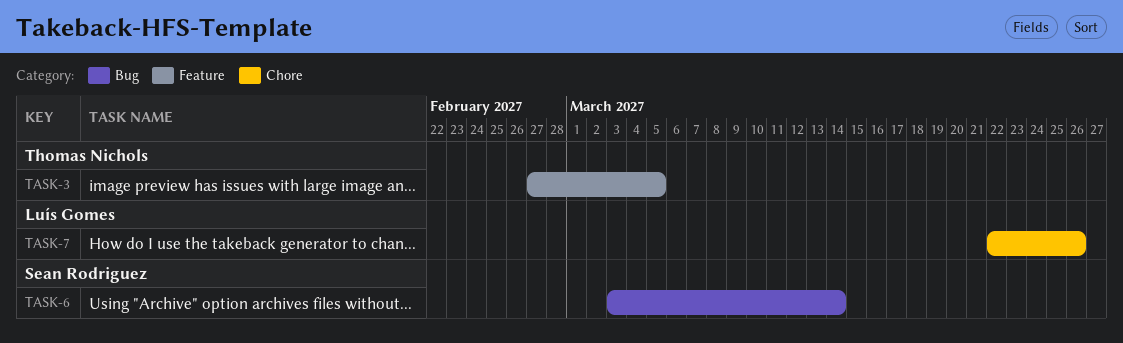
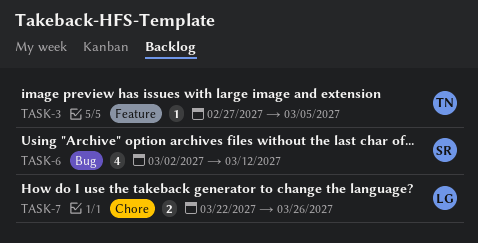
TASK-6, start: Mar 3 -> Mar 2
TASK-6, due: Mar 14 -> Mar 12

